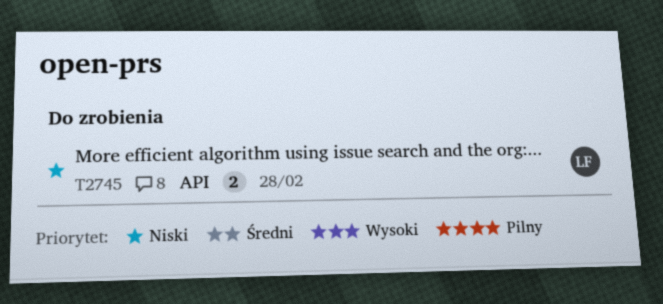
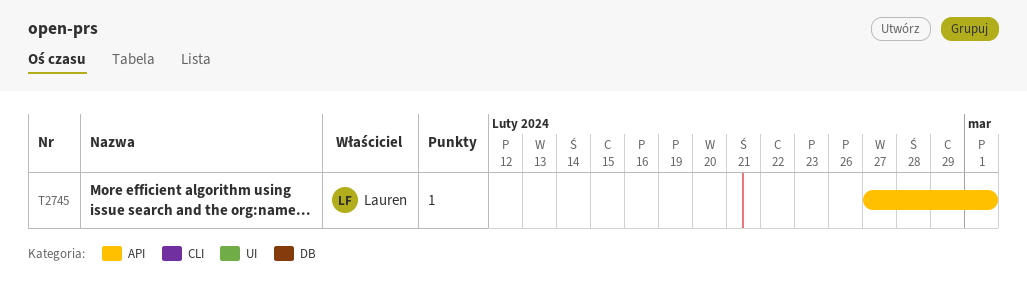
T2745, estimate: 2 -> 1
T2745, due: Feb 28 -> Mar 1

